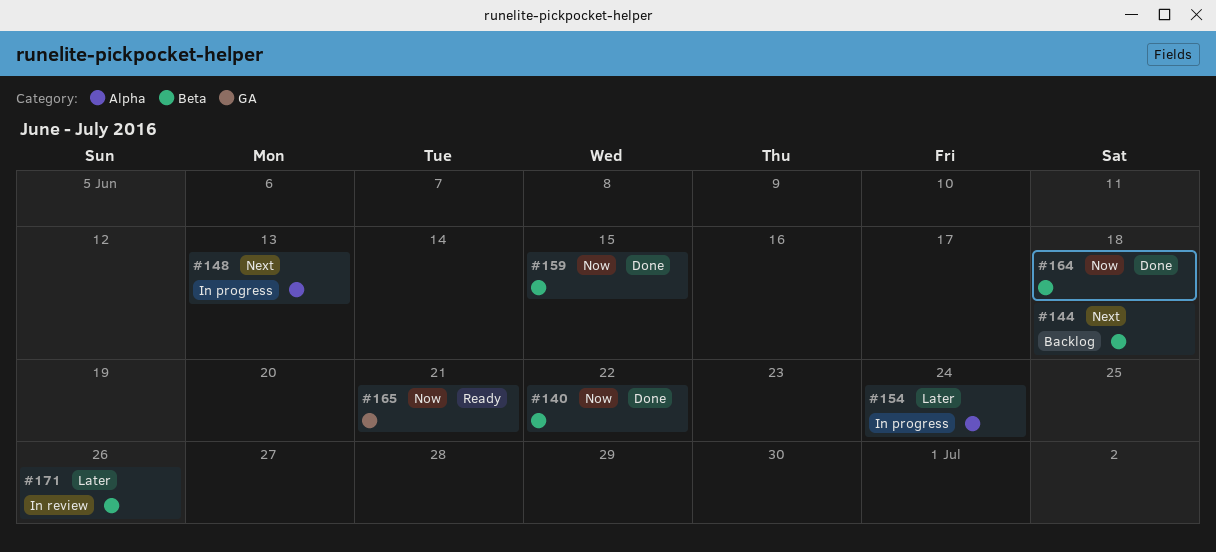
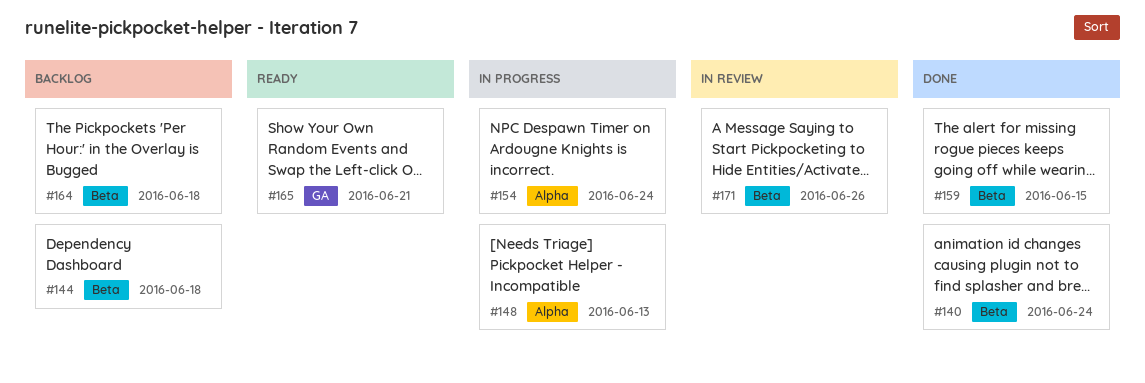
#140, due: Jun 22 -> Jun 24
#164, status: Done -> Backlog

